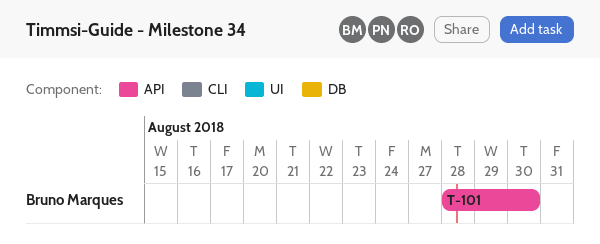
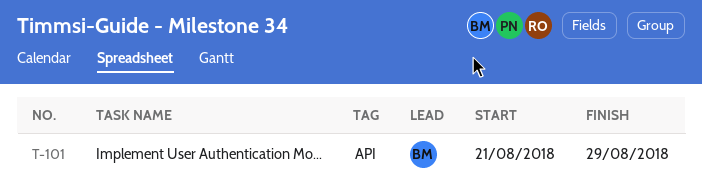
T-101, start: Aug 28 -> Aug 21
T-101, due: Aug 30 -> Aug 29

